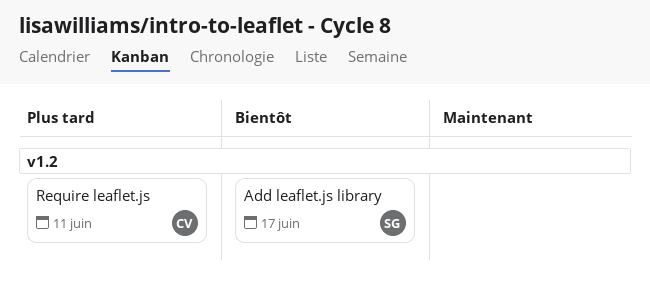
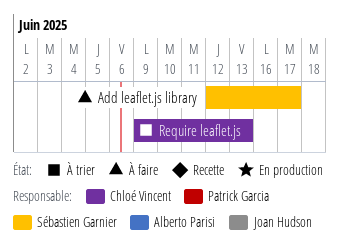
Require leaflet.js, due: Jun 11 -> Jun 13

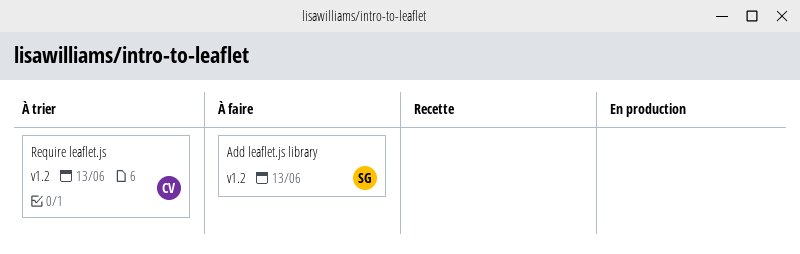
Add leaflet.js library, due: Jun 17 -> Jun 13

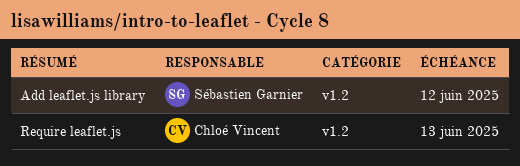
Add leaflet.js library, due: Jun 13 -> Jun 12

